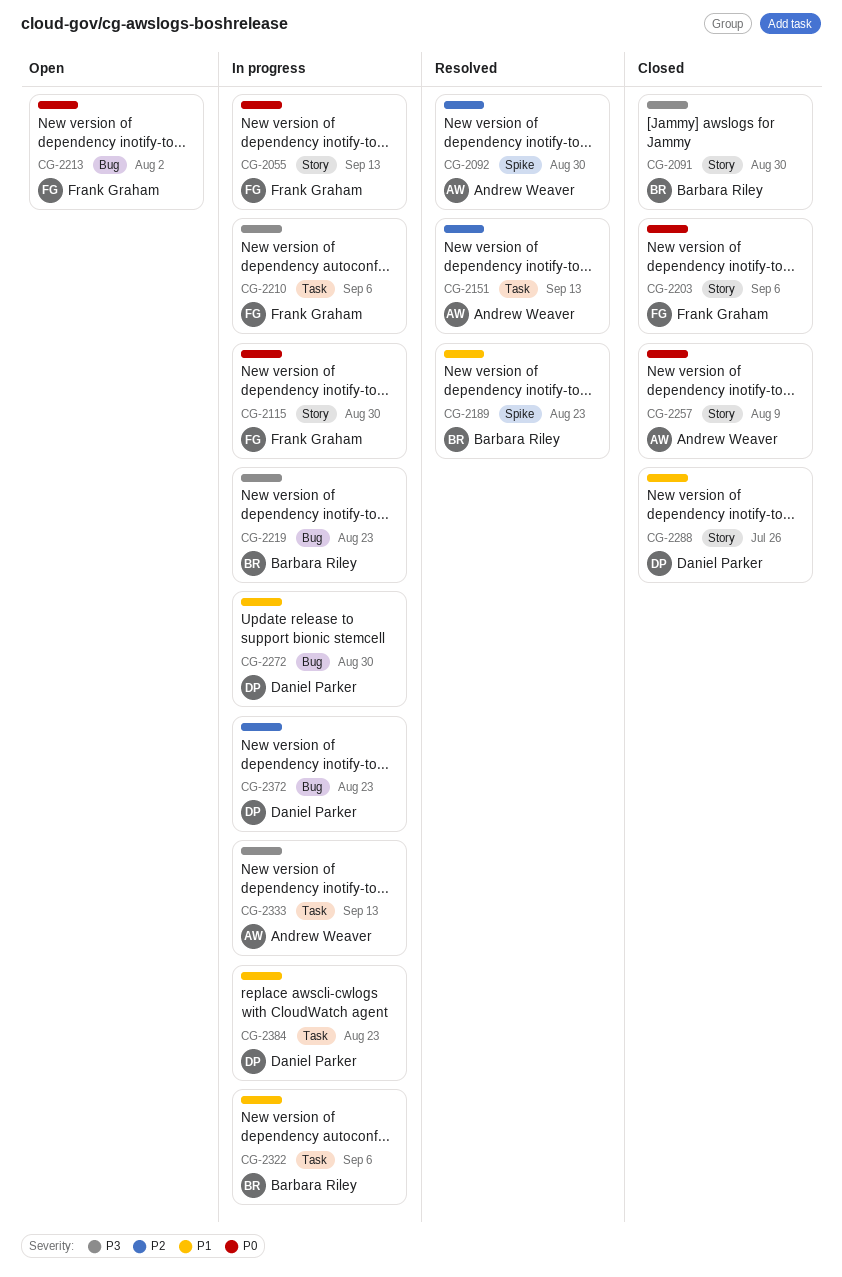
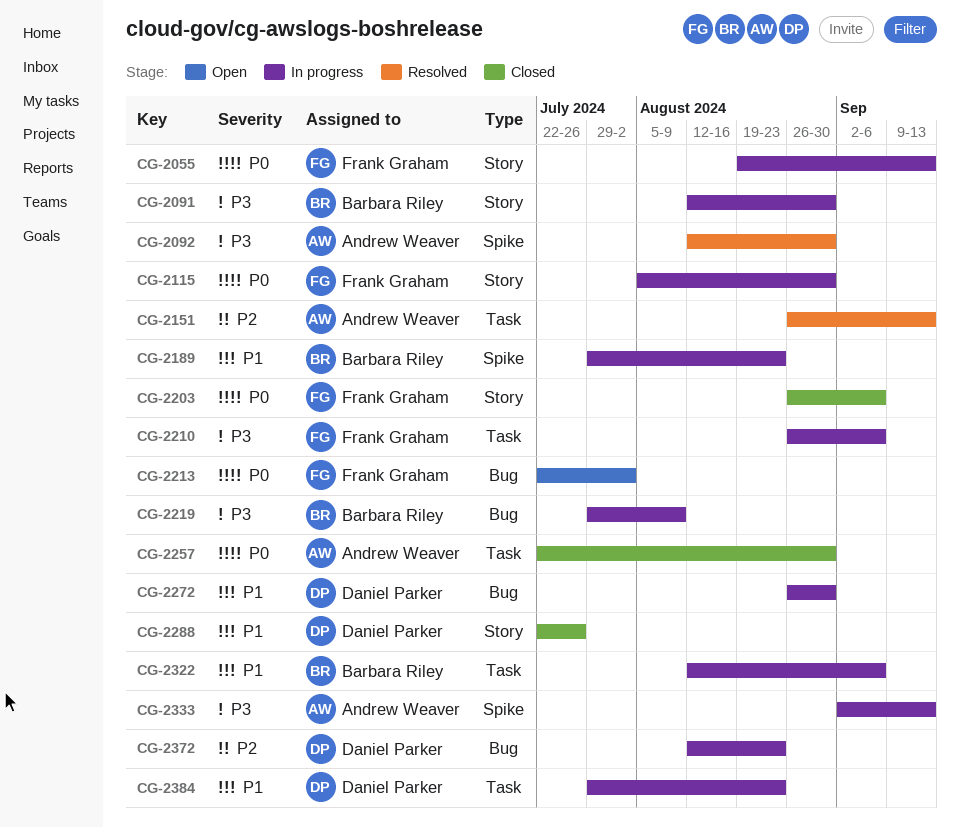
CG-2091, status: Closed -> In progress
CG-2092, priority: P2 -> P3
CG-2189, status: Resolved -> In progress
CG-2219, due: Aug 23 -> Aug 9
CG-2257, label: Story -> Task
CG-2257, due: Aug 9 -> Aug 30
CG-2333, label: Task -> Spike

